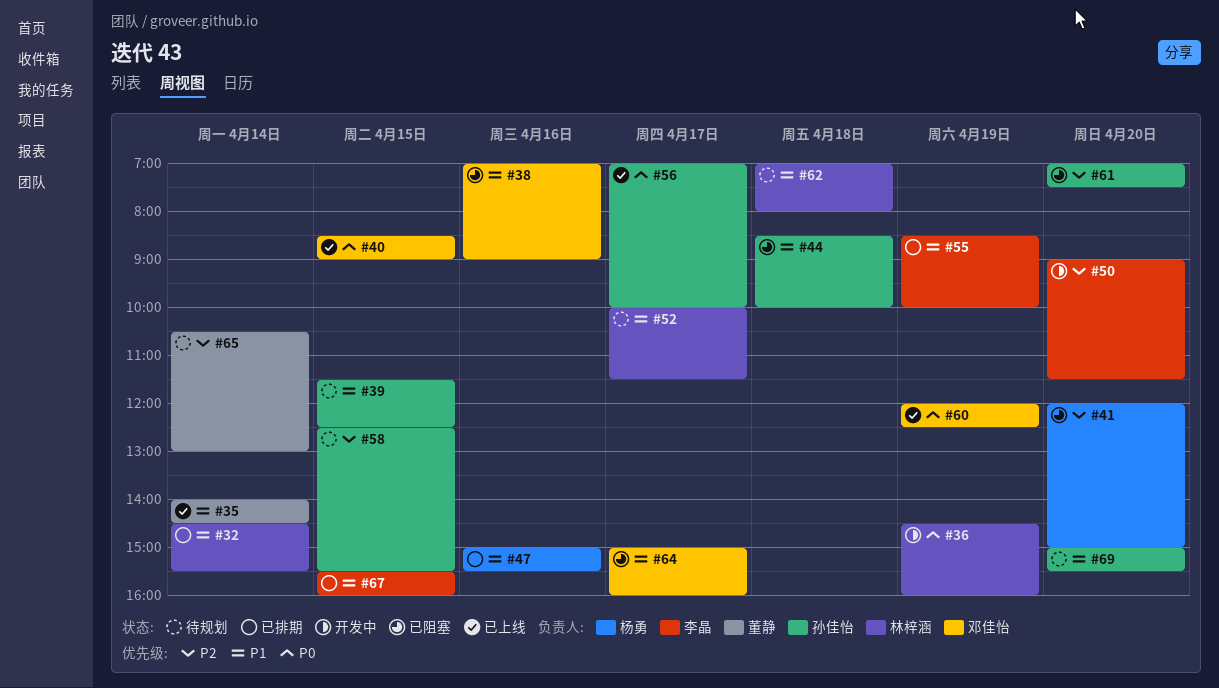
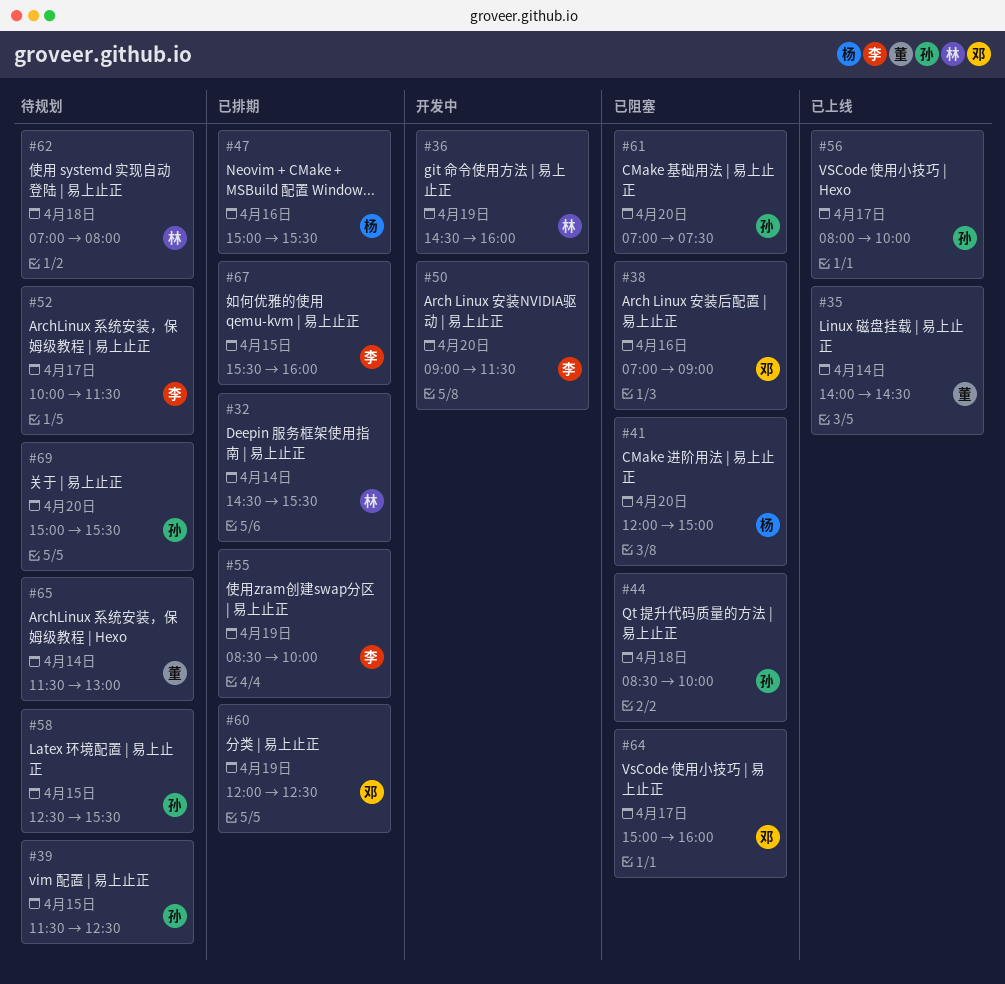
#40: present -> none
#52, owner: 林梓涵 -> 李晶
#56, begins: 07:00 -> 08:00
#60, status: 已上线 -> 已排期
#65, begins: 10:30 -> 11:30

